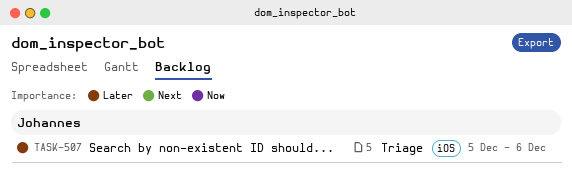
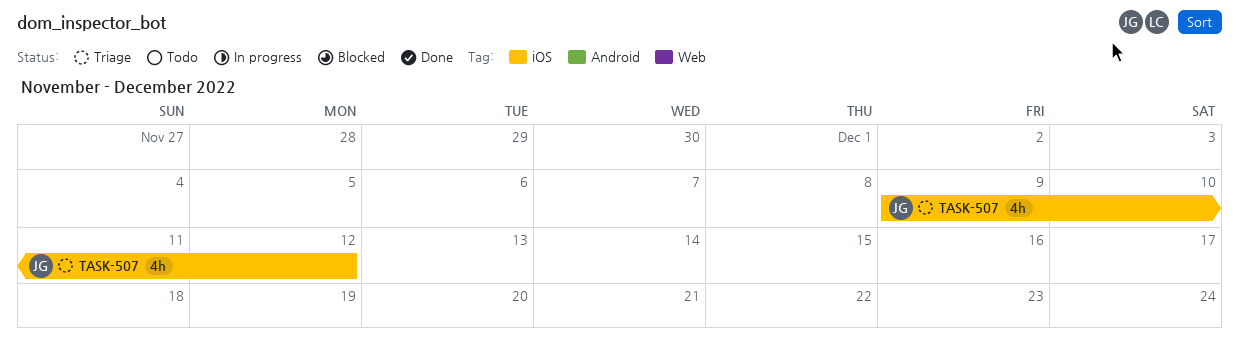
TASK-507, start: Dec 5 -> Dec 9
TASK-507, due: Dec 6 -> Dec 12

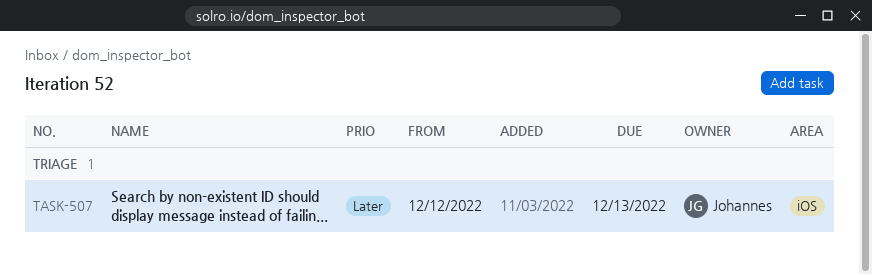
TASK-507, start: Dec 9 -> Dec 12
TASK-507, due: Dec 12 -> Dec 13

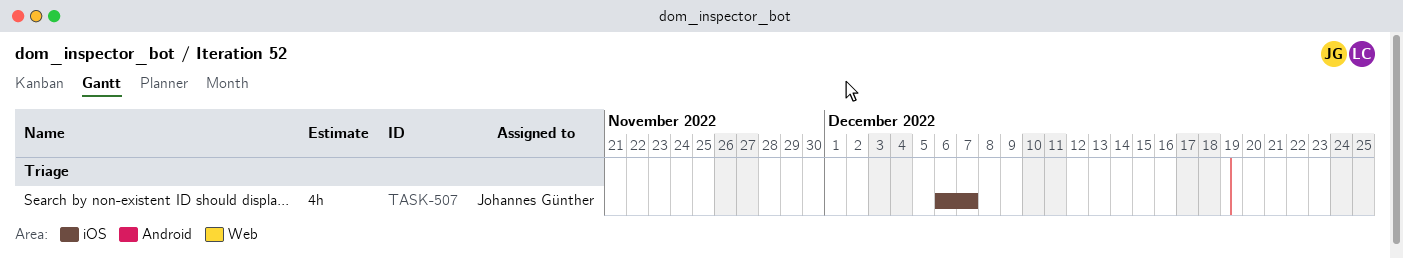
TASK-507, start: Dec 12 -> Dec 6
TASK-507, due: Dec 13 -> Dec 7

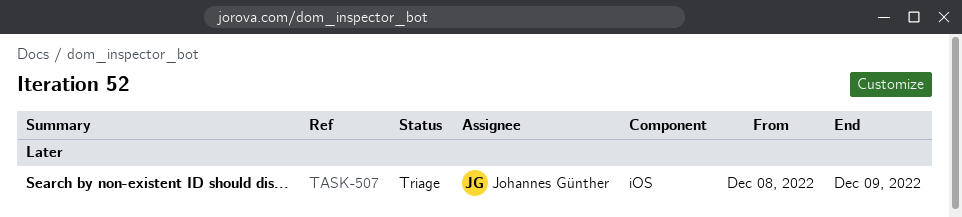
TASK-507, start: Dec 6 -> Dec 8
TASK-507, due: Dec 7 -> Dec 9

